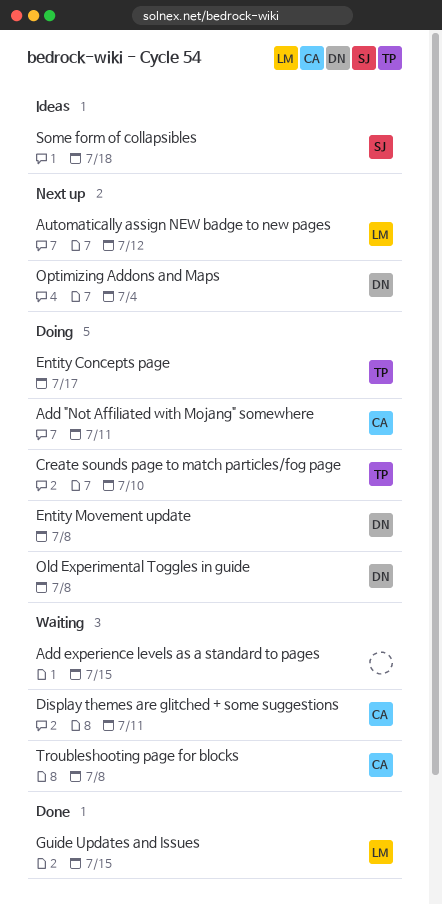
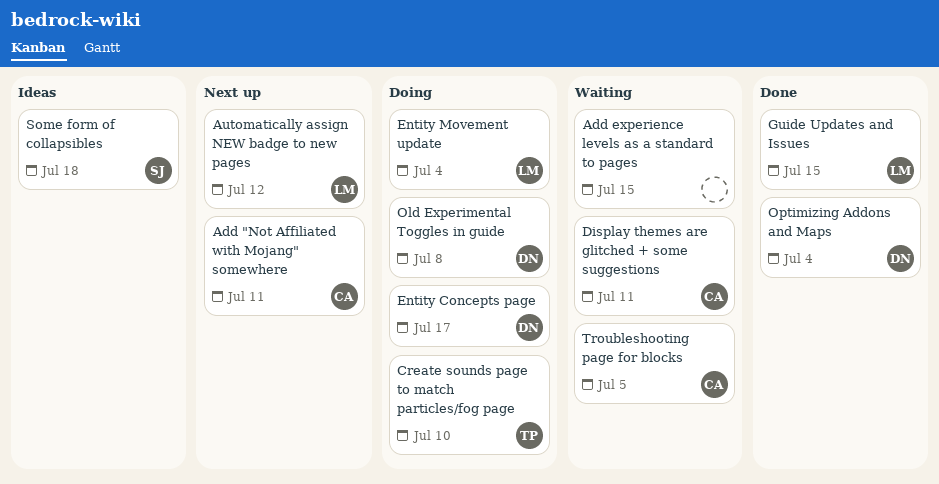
Add "Not Affiliated with Mojang" somewhere, status: Doing -> Next up
Entity Concepts page, owner: TP -> DN
Entity Movement update, owner: DN -> LM
Entity Movement update, due: Jul 8 -> Jul 4
Optimizing Addons and Maps, status: Next up -> Done
Troubleshooting page for blocks, due: Jul 8 -> Jul 5

